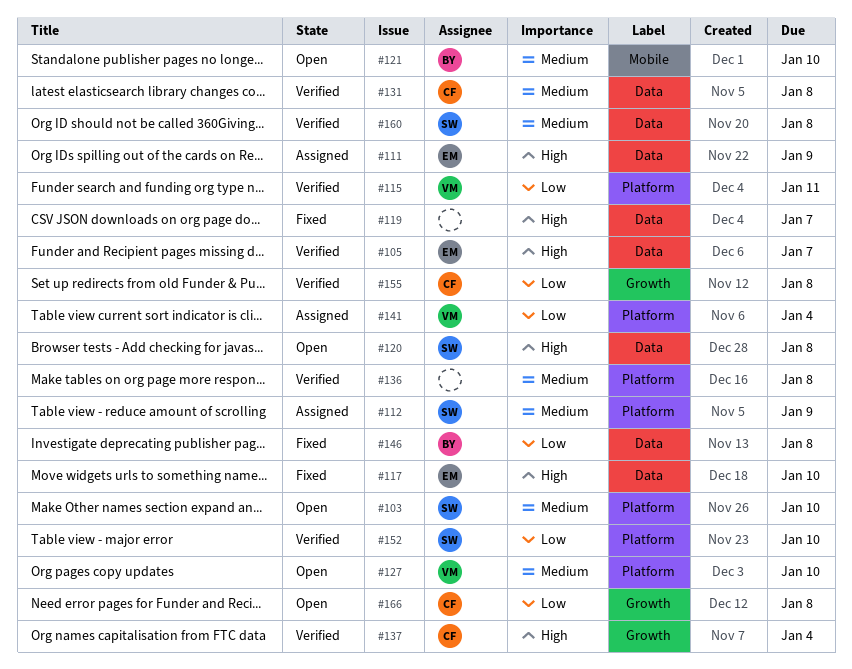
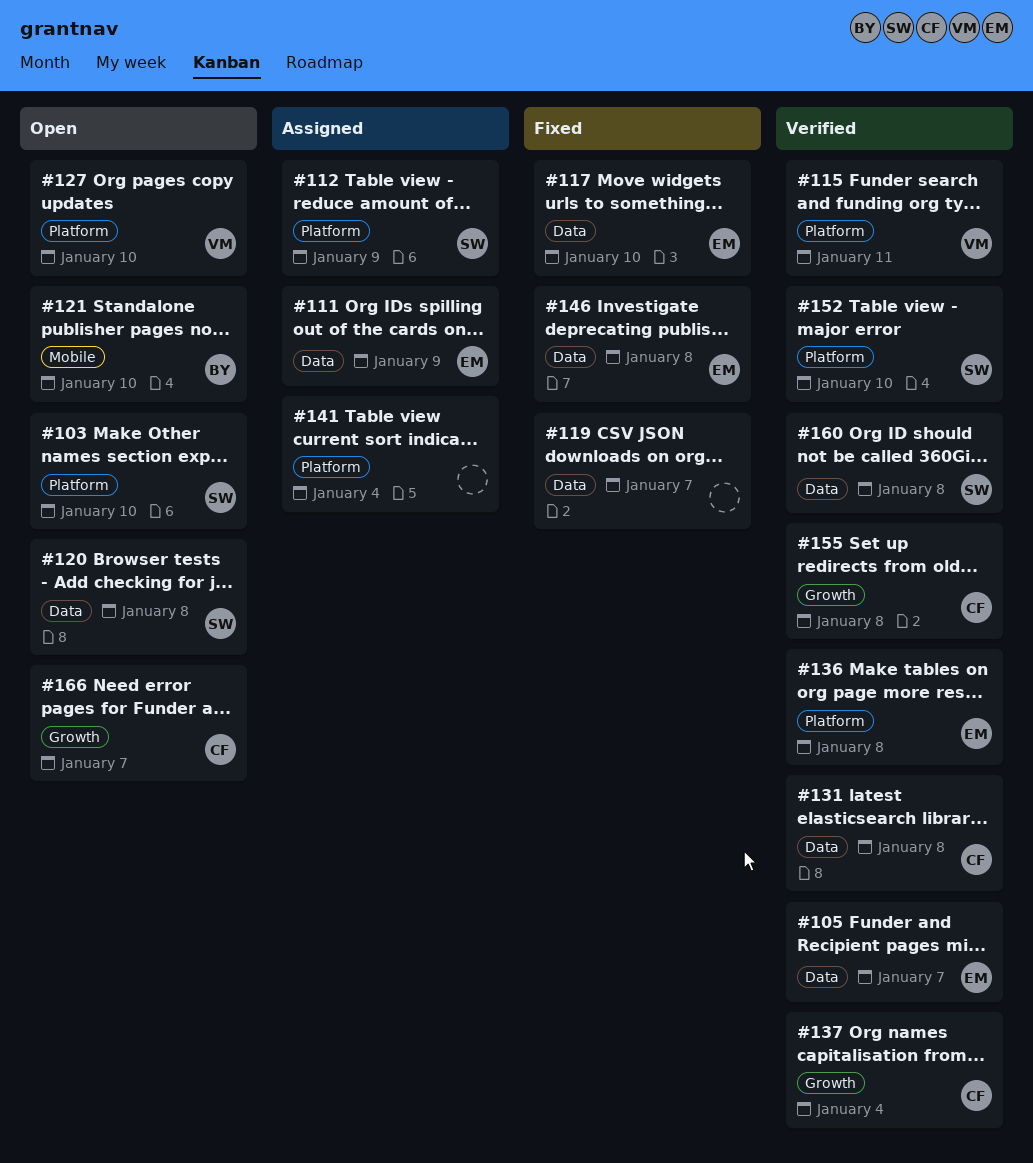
#136, owner: none -> EM
#141, owner: VM -> none
#146, owner: BY -> EM
#166, due: Jan 8 -> Jan 7

